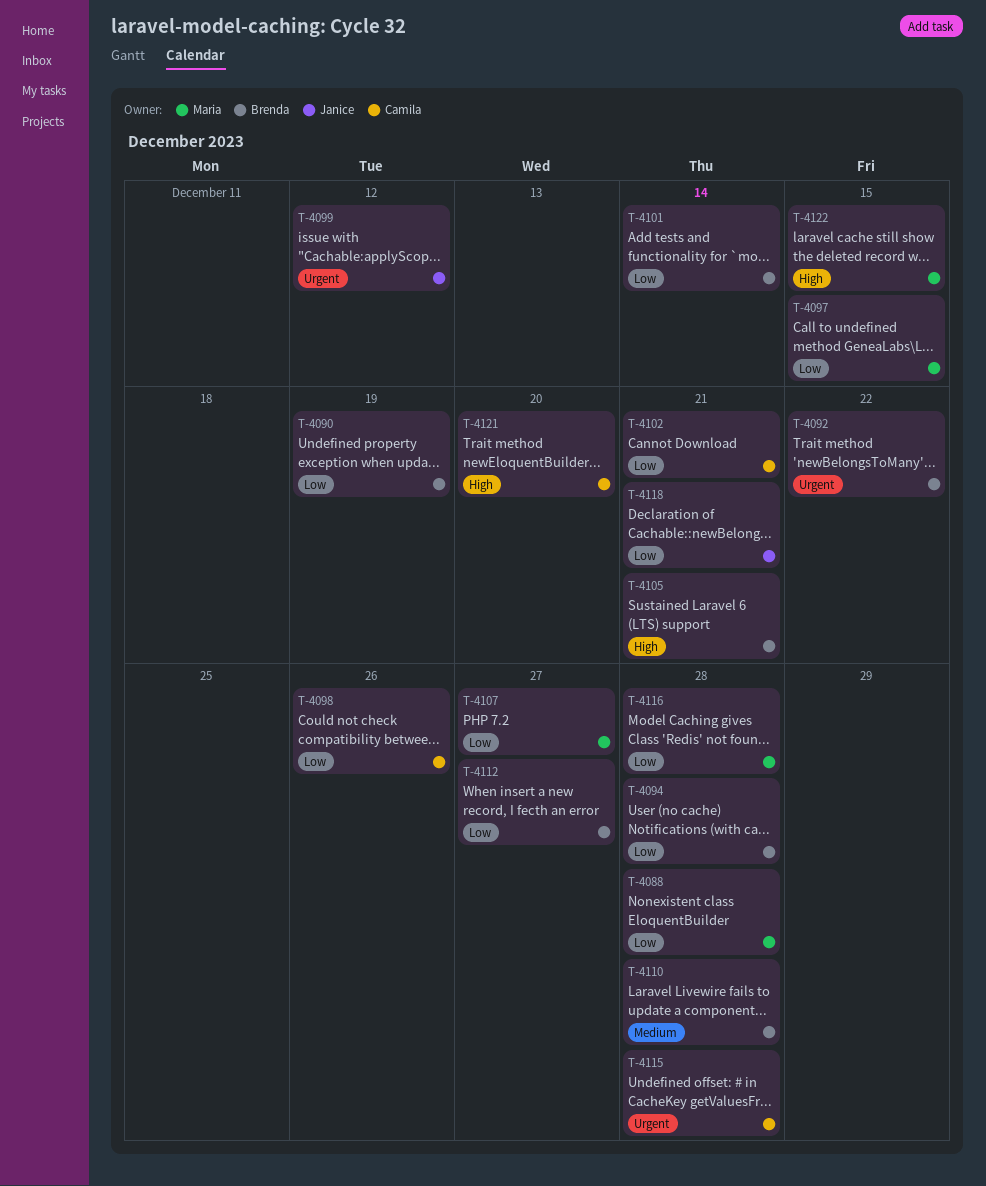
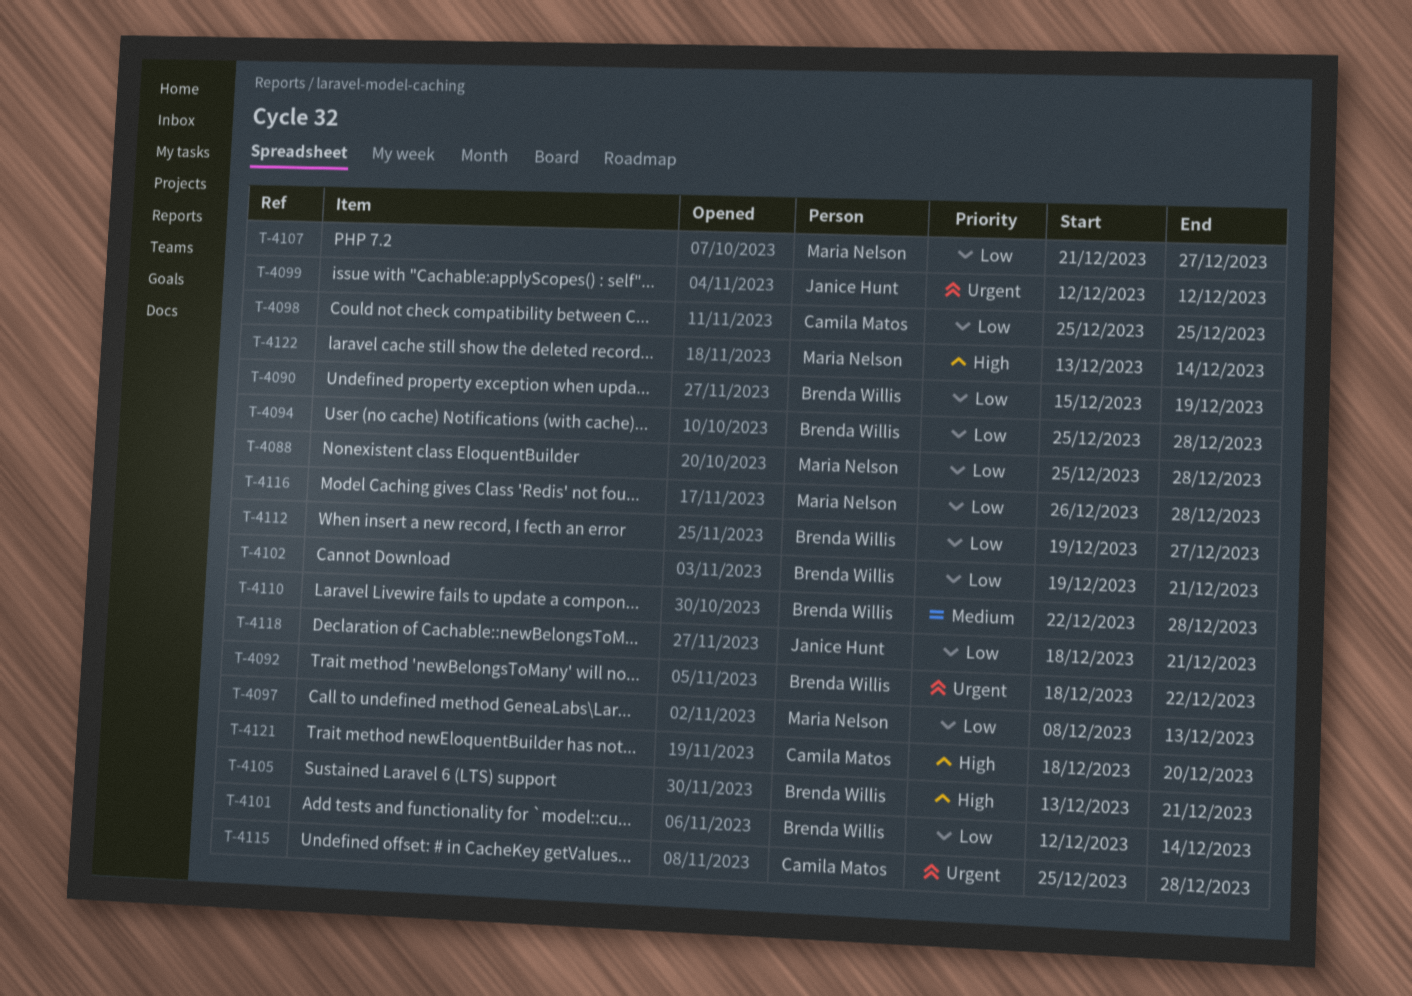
T-4097, due: Dec 15 -> Dec 13
T-4098, due: Dec 26 -> Dec 25
T-4102, owner: Camila Matos -> Brenda Willis
T-4122, due: Dec 15 -> Dec 14

